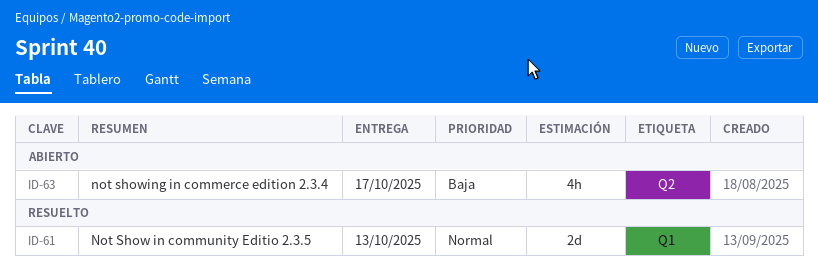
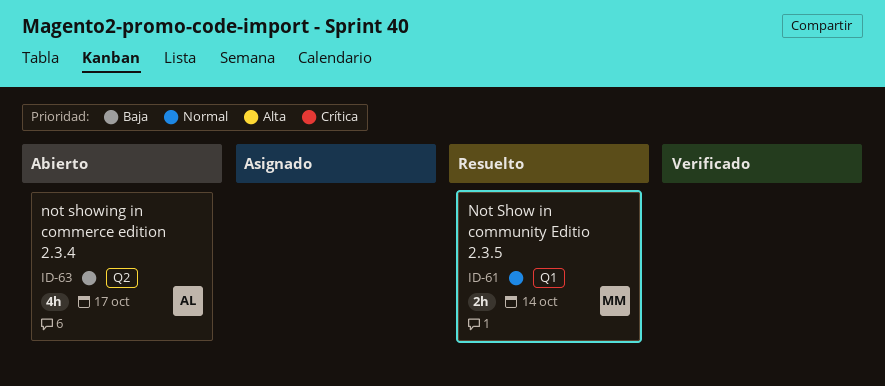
ID-61, estimate: 2d -> 2h
ID-61, due: Oct 13 -> Oct 14

